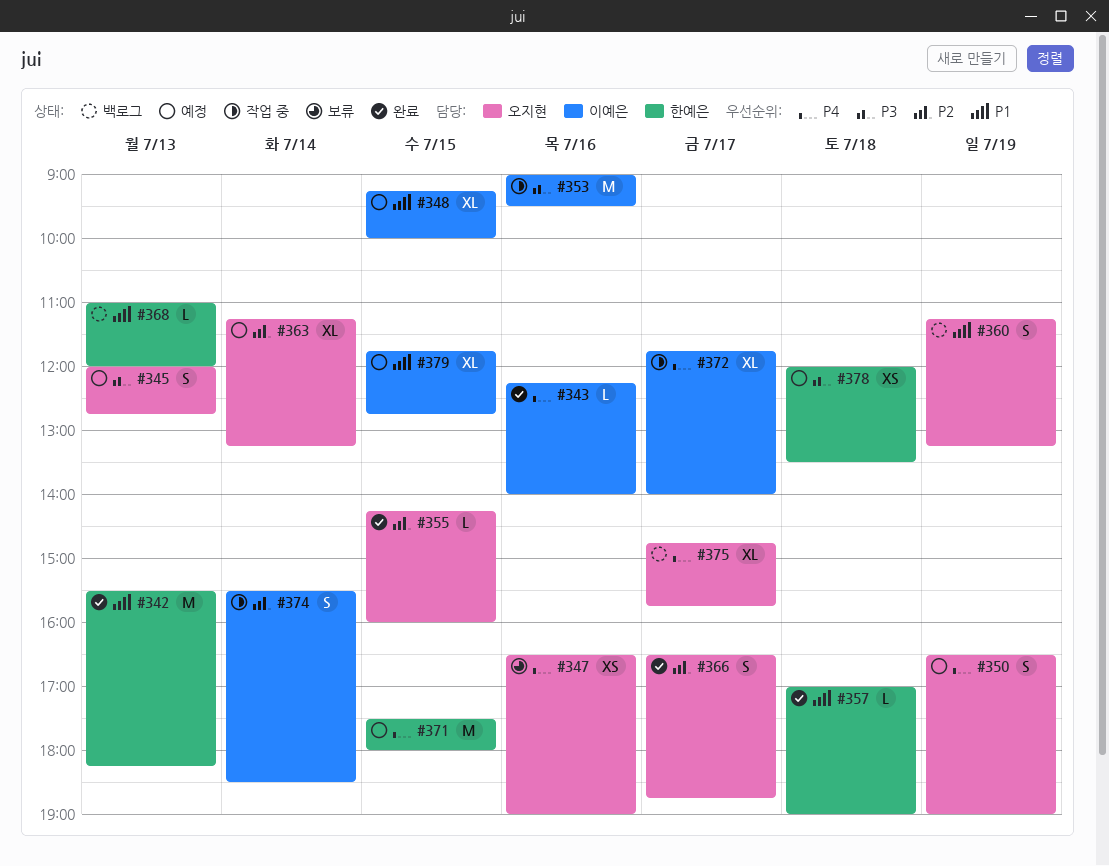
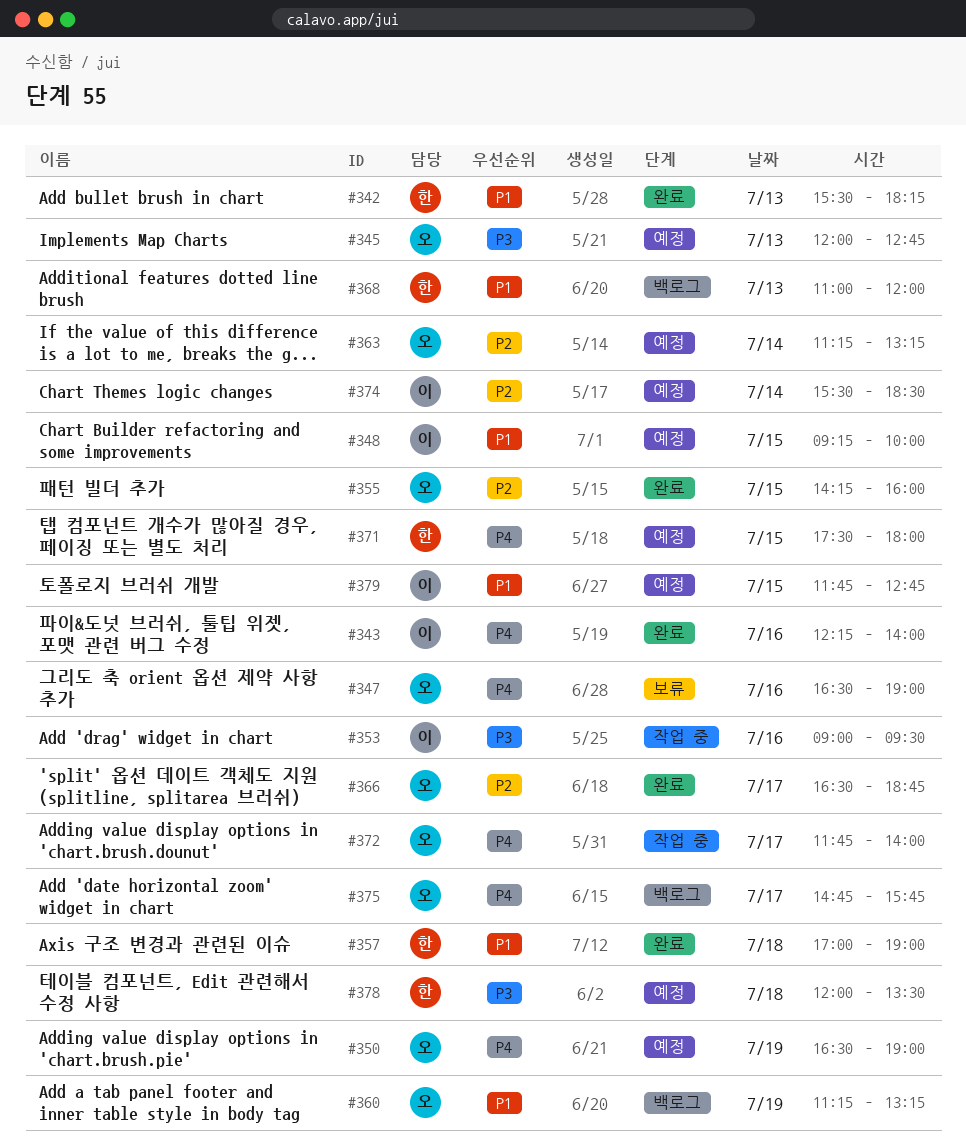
#372, owner: 이예은 -> 오지현
#374, status: 작업 중 -> 예정

